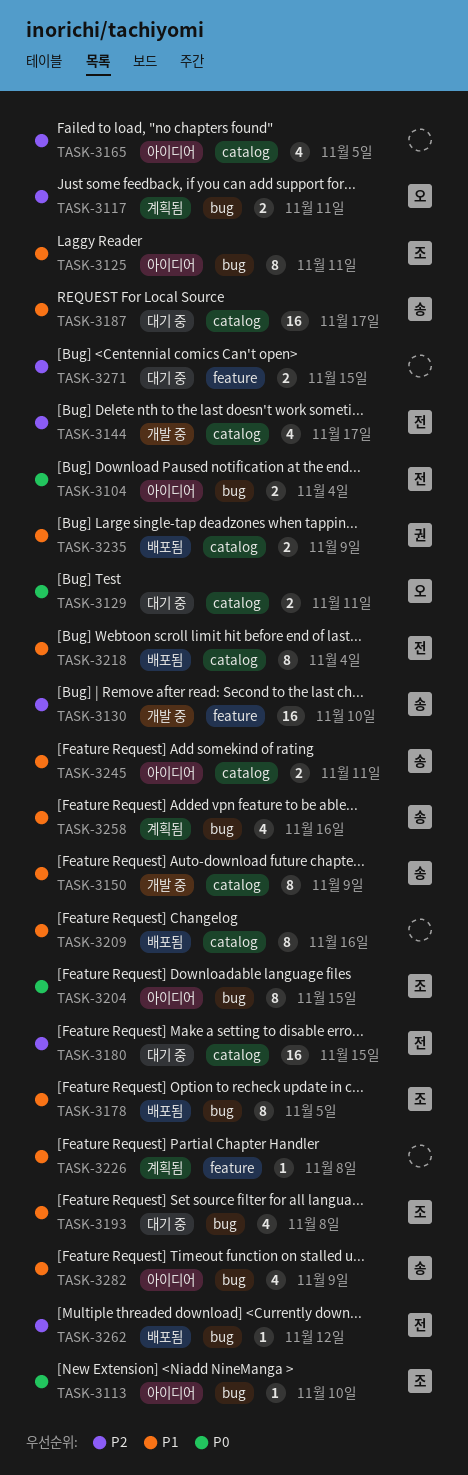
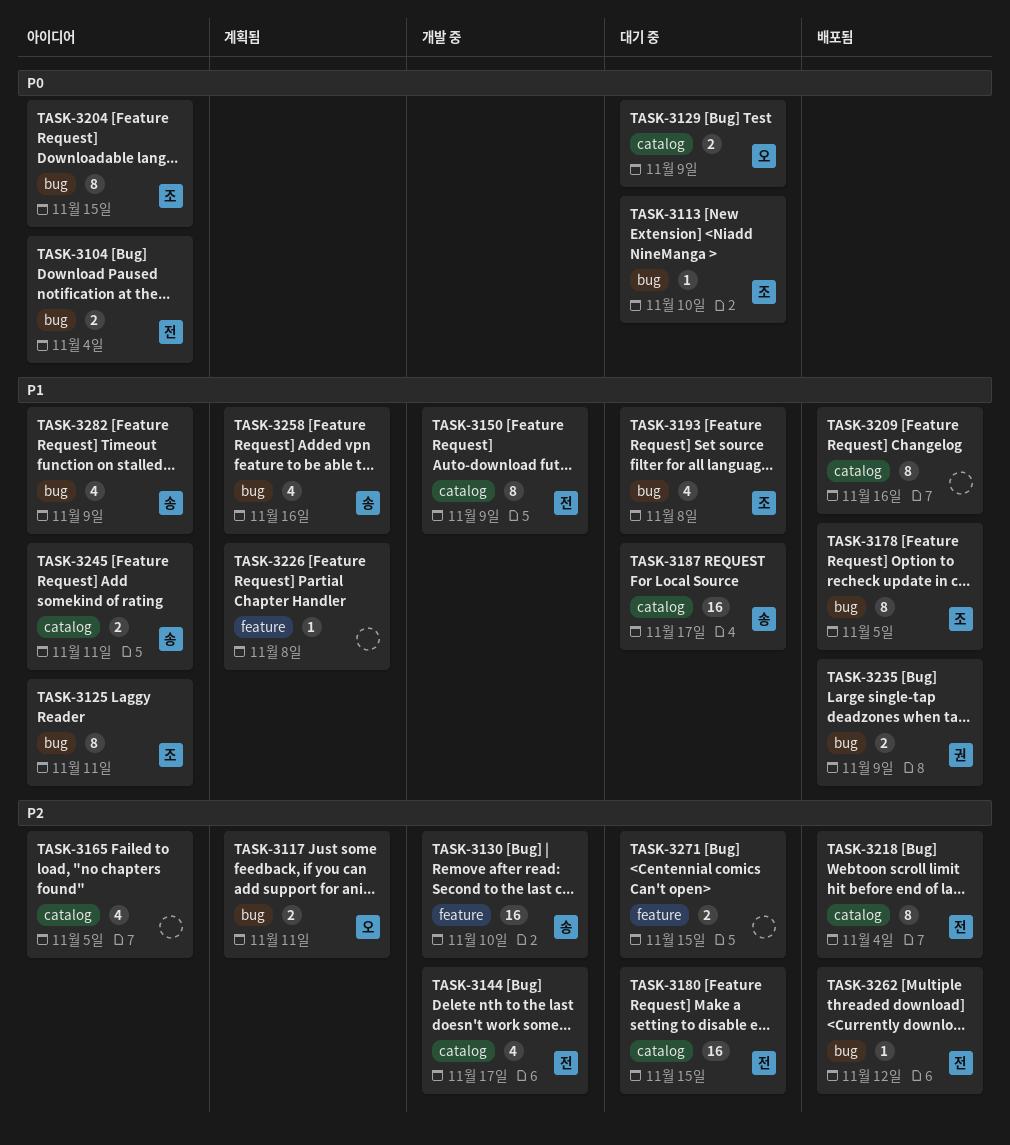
TASK-3113, status: 아이디어 -> 대기 중
TASK-3129, due: Nov 11 -> Nov 9
TASK-3150, owner: 송 -> 전
TASK-3218, priority: P1 -> P2
TASK-3235, label: catalog -> bug

